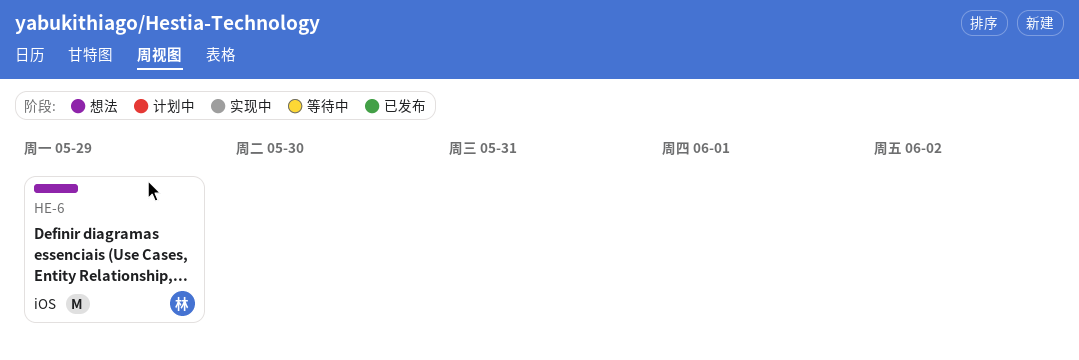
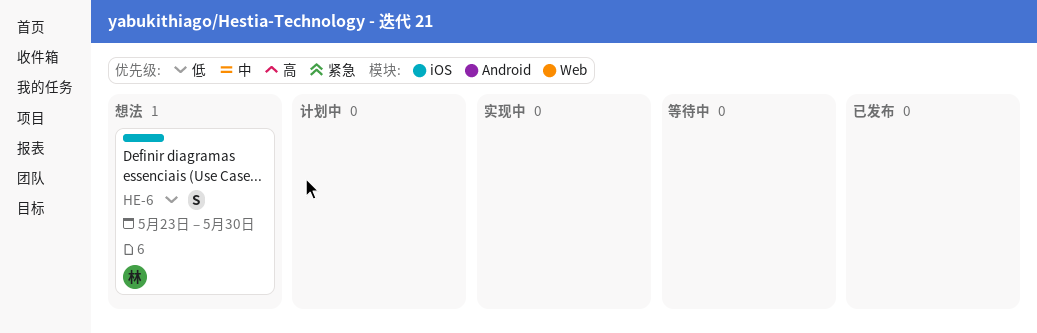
HE-6, estimate: M -> S
HE-6, due: May 29 -> May 30

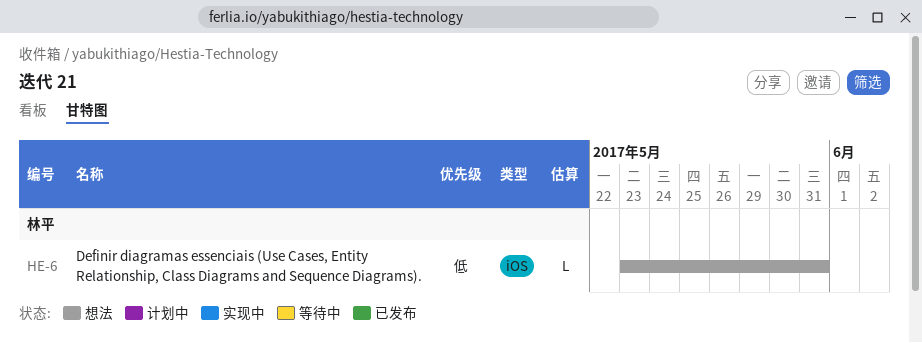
HE-6, estimate: S -> L
HE-6, due: May 30 -> May 31

